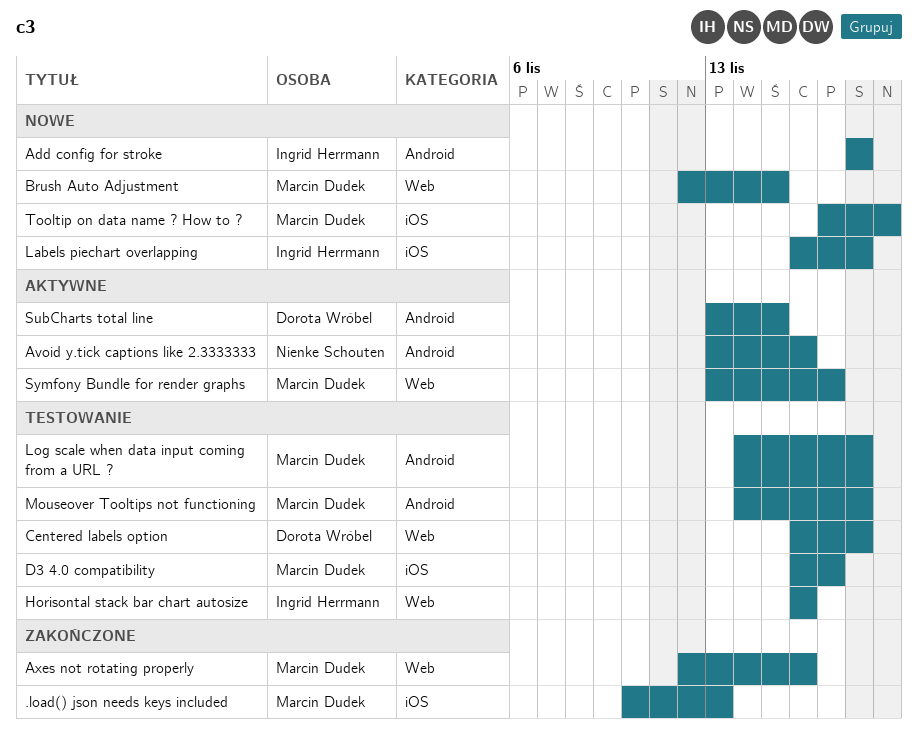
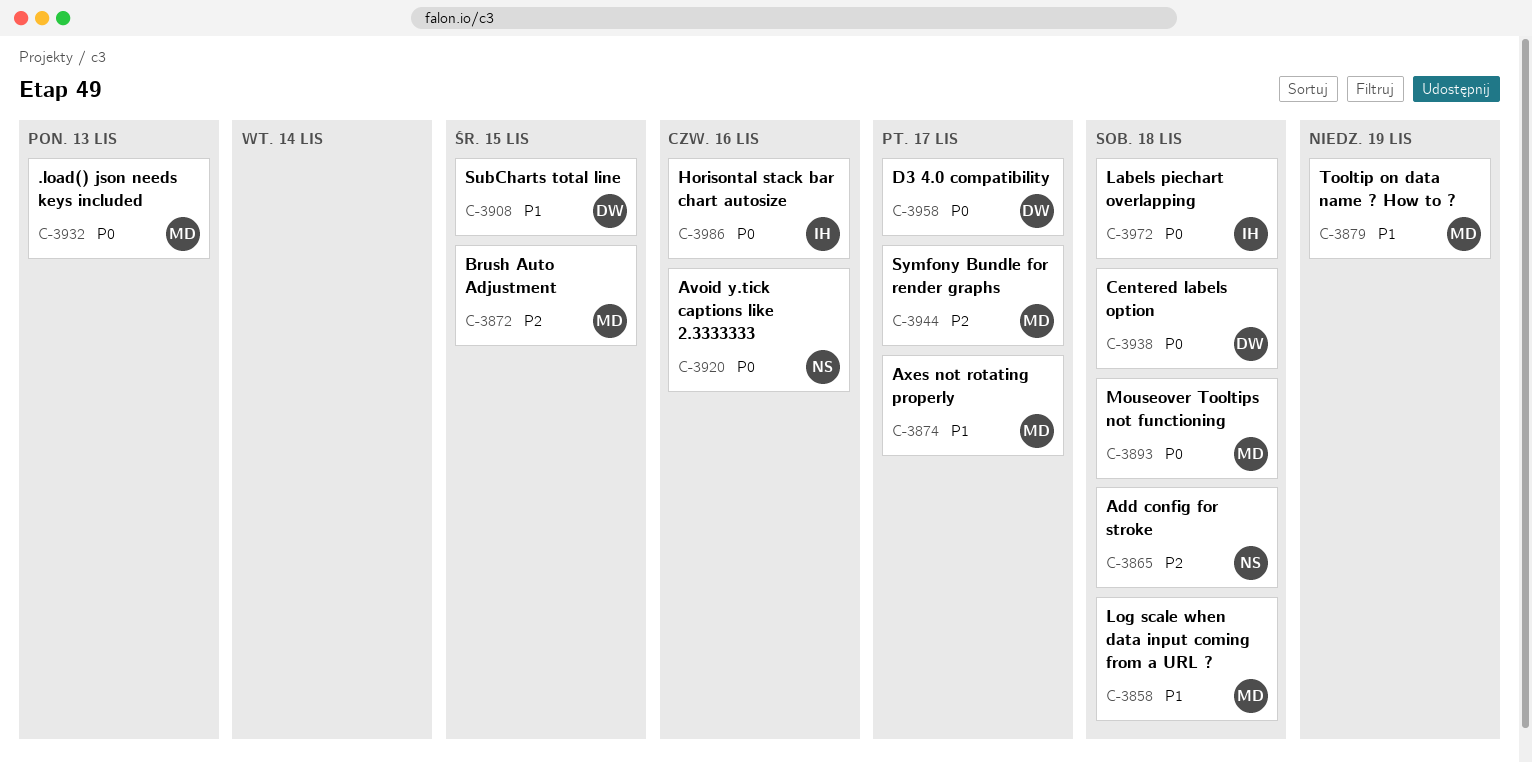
Add config for stroke, owner: Ingrid Herrmann -> Nienke Schouten
Axes not rotating properly, due: Nov 16 -> Nov 17
D3 4.0 compatibility, owner: Marcin Dudek -> Dorota Wróbel

